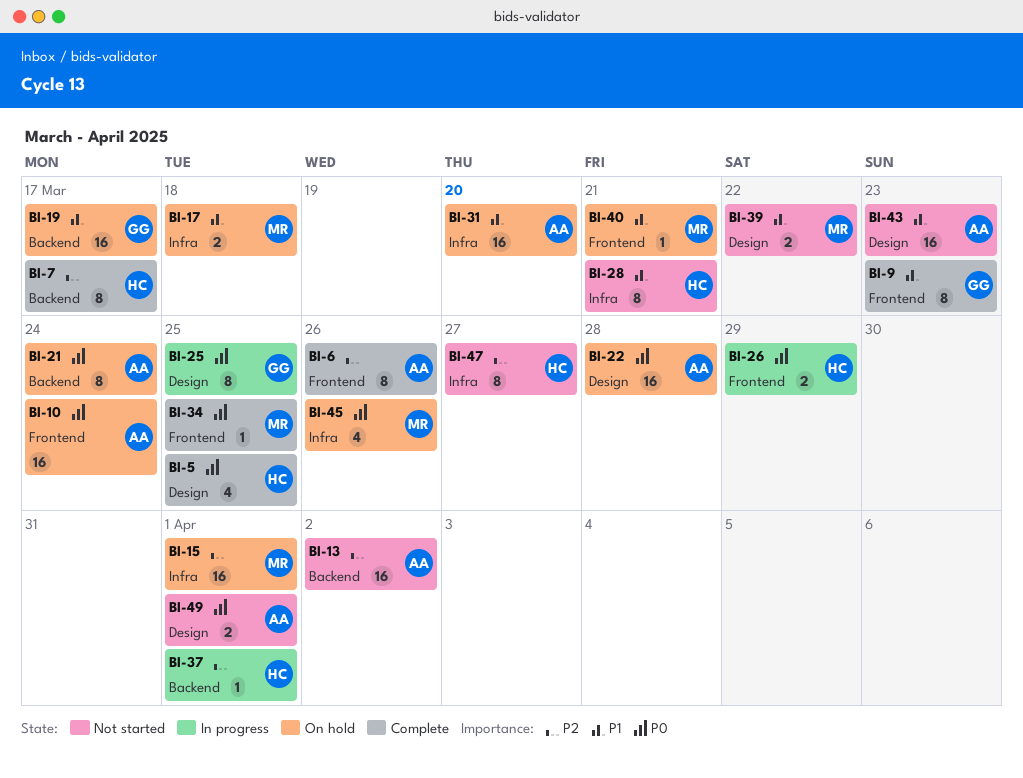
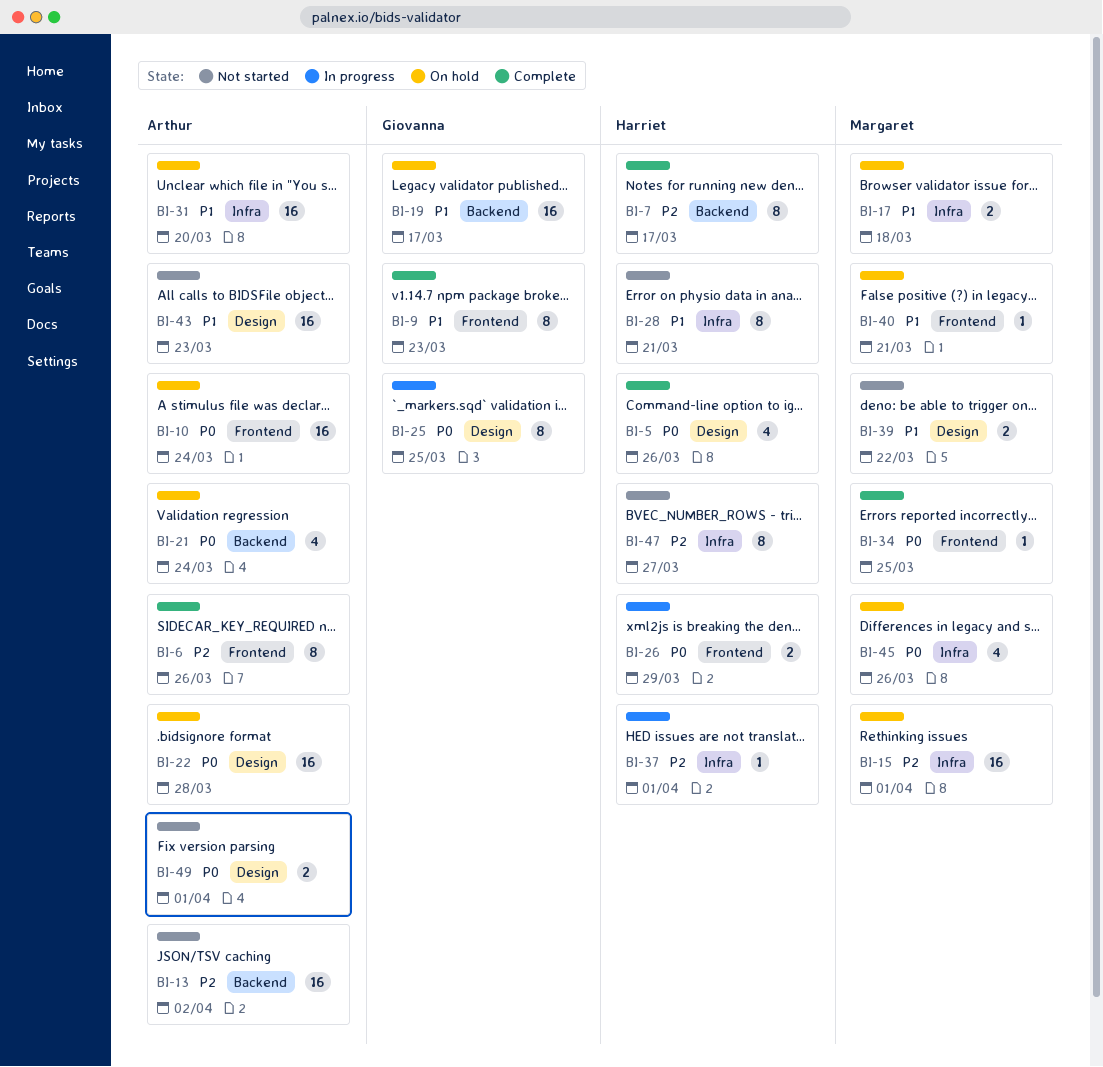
BI-5, due: Mar 25 -> Mar 26
BI-21, estimate: 8 -> 4
BI-37, label: Backend -> Infra

